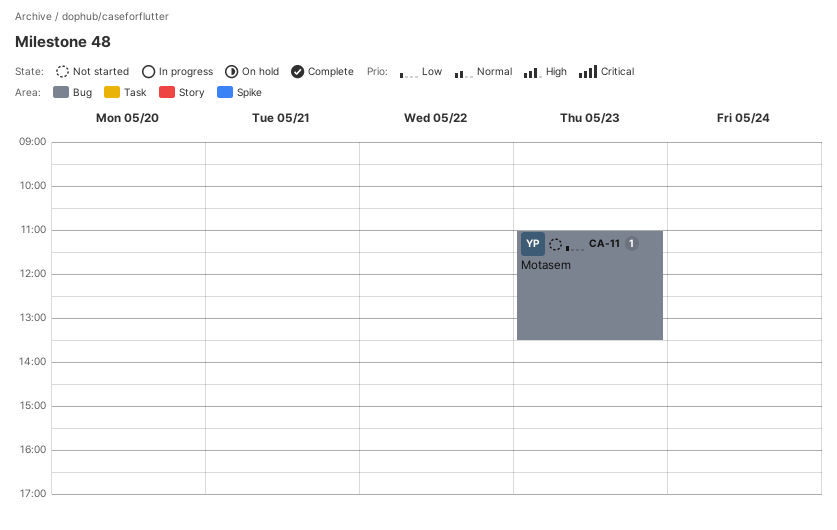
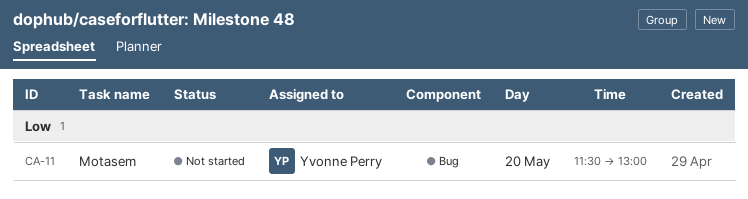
CA-11, day: May 23 -> May 20
CA-11, begins: 11:00 -> 11:30
CA-11, ends: 13:30 -> 13:00

